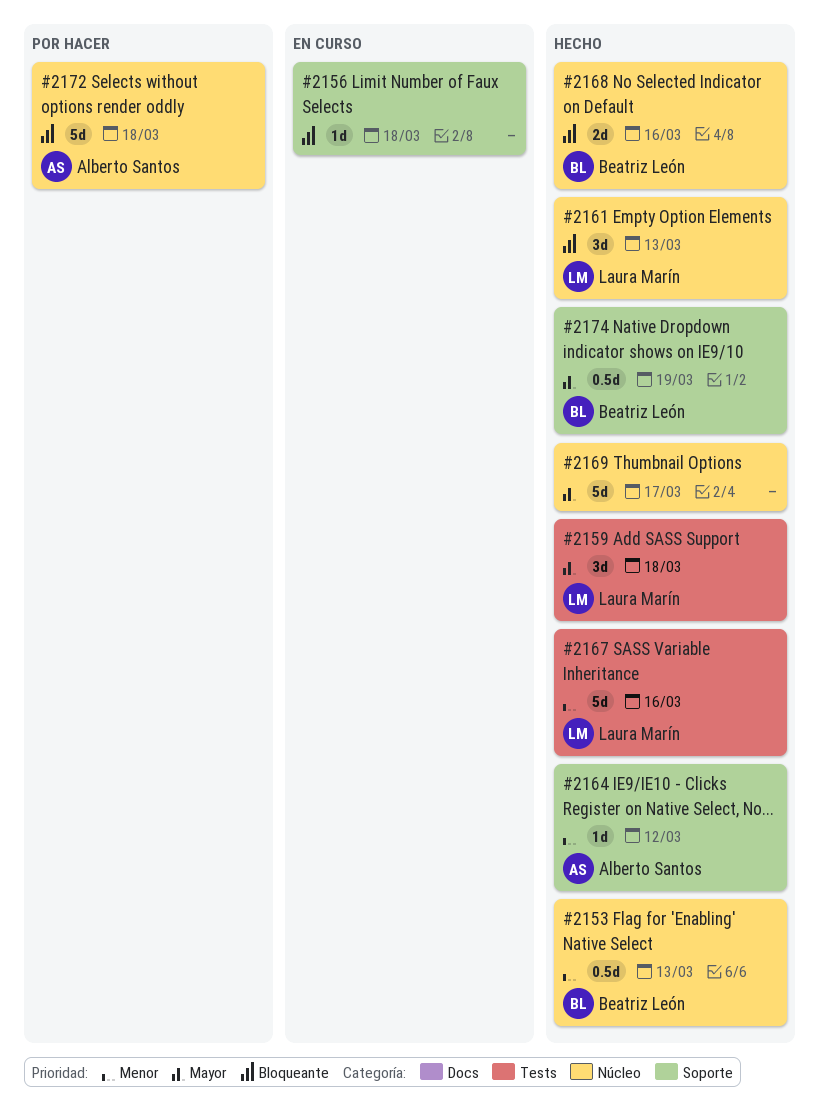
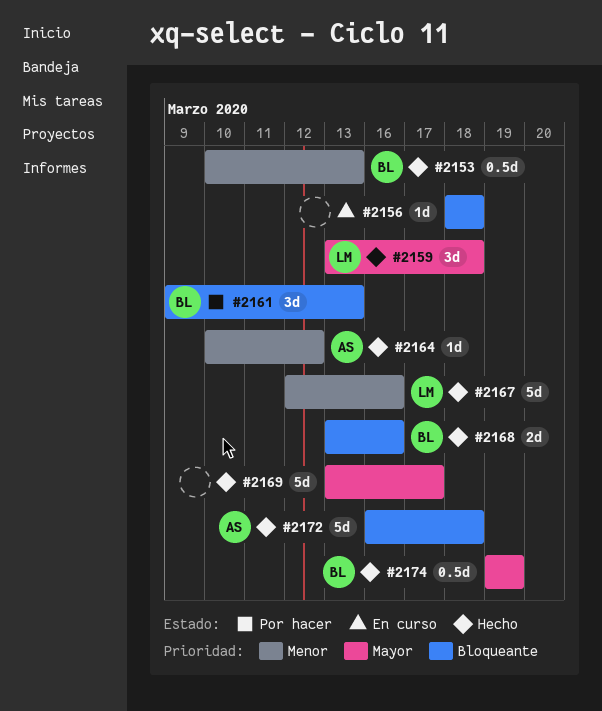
#2161, status: Hecho -> Por hacer
#2161, owner: Laura Marín -> Beatriz León
#2172, status: Por hacer -> Hecho

